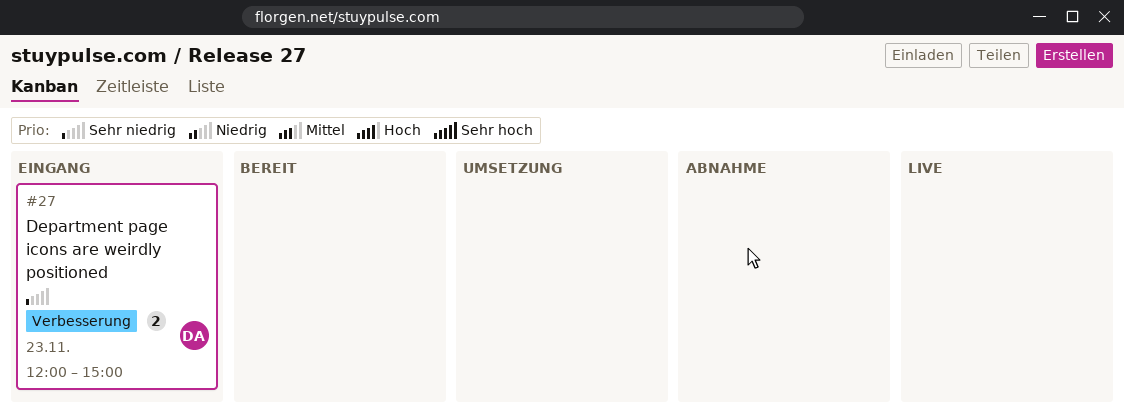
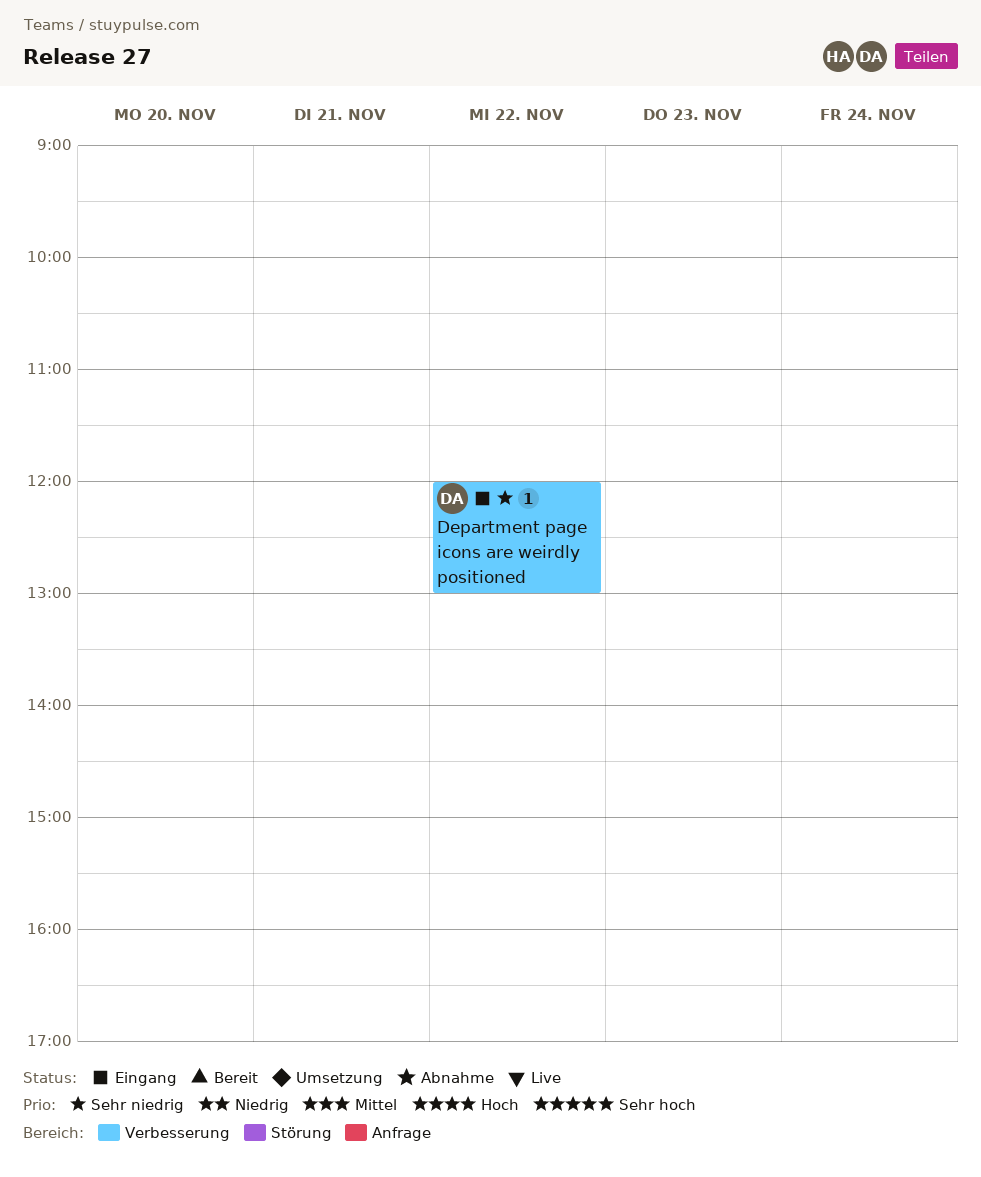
Department page icons are weirdly positioned, estimate: 2 -> 1
Department page icons are weirdly positioned, day: Nov 23 -> Nov 22
Department page icons are weirdly positioned, ends: 15:00 -> 13:00

